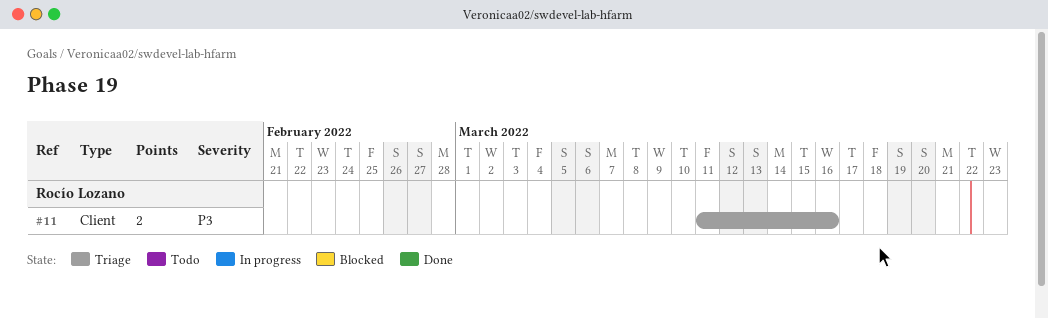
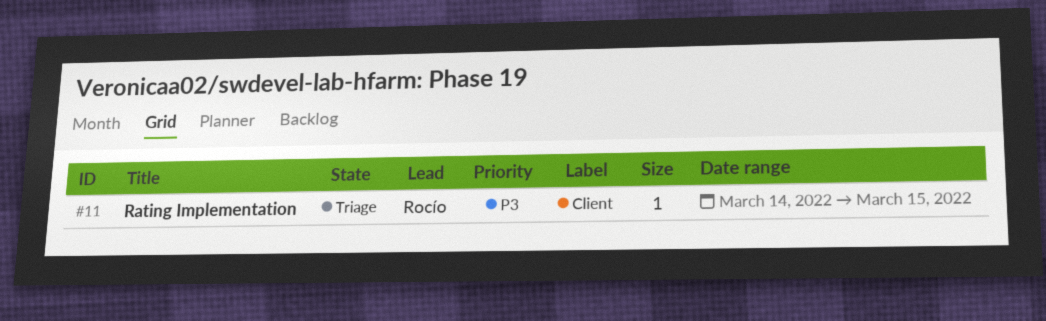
#11, estimate: 2 -> 1
#11, start: Mar 11 -> Mar 14
#11, due: Mar 16 -> Mar 15

